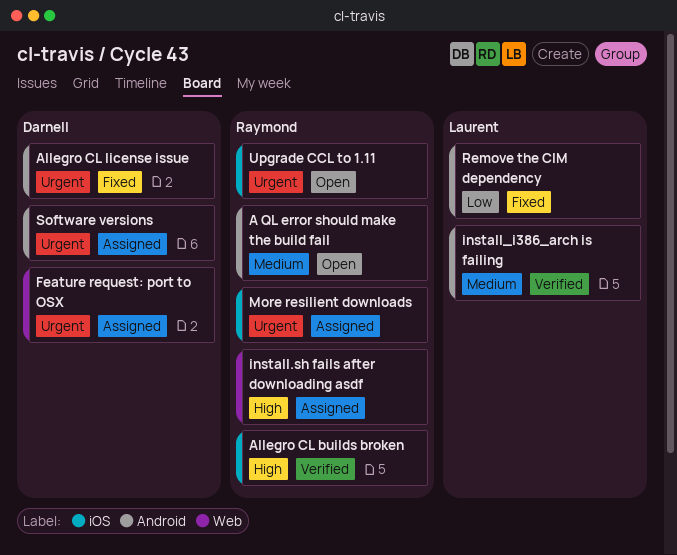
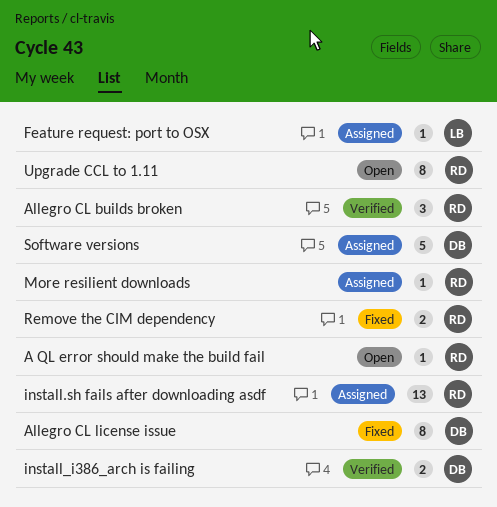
Feature request: port to OSX, owner: Darnell -> Laurent
install_i386_arch is failing, owner: Laurent -> Darnell
Remove the CIM dependency, owner: Laurent -> Raymond

